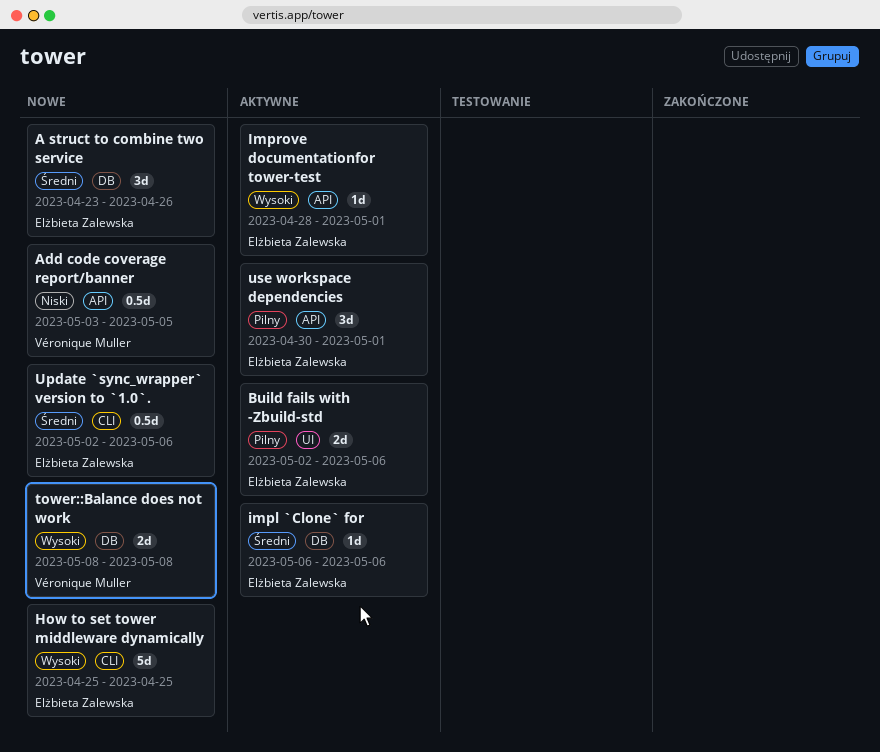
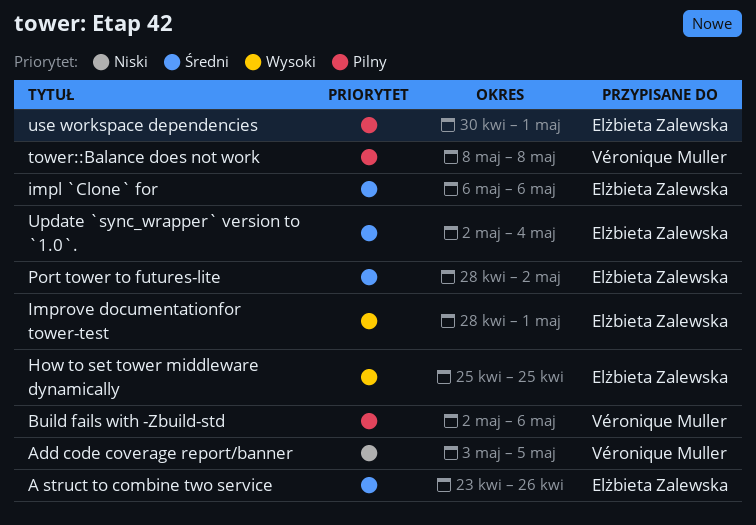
Build fails with -Zbuild-std, owner: Elżbieta Zalewska -> Véronique Muller
Port tower to futures-lite: none -> present
tower::Balance does not work, priority: Wysoki -> Pilny
Update `sync_wrapper` version to `1.0`., due: May 6 -> May 4

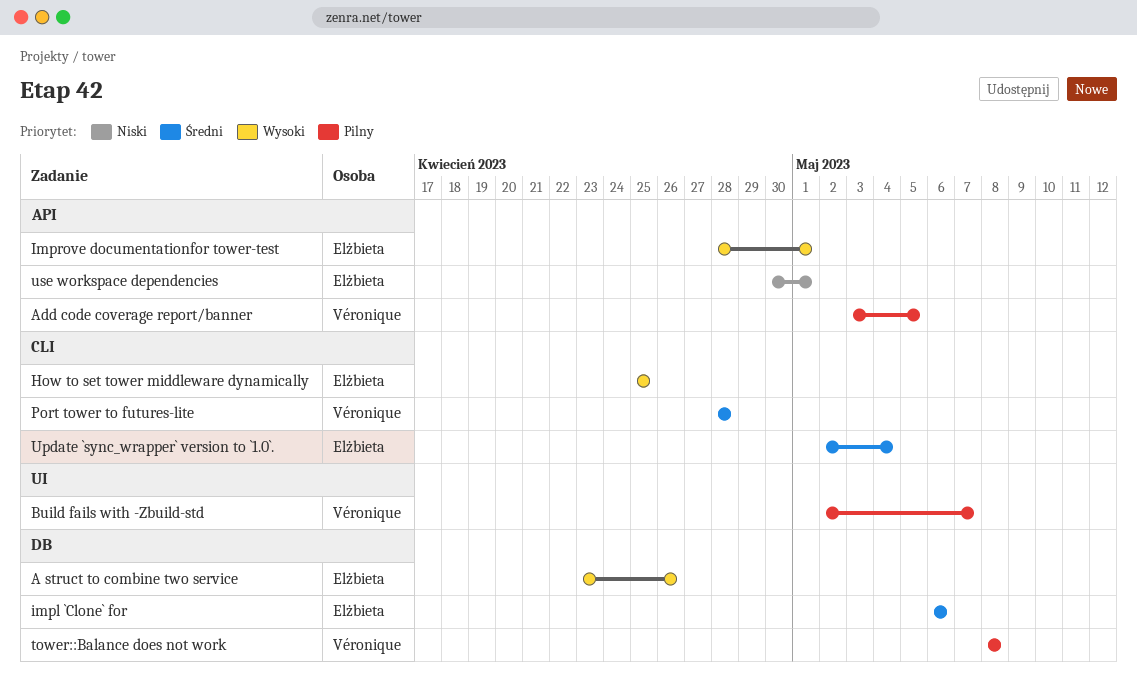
A struct to combine two service, priority: Średni -> Wysoki
Add code coverage report/banner, priority: Niski -> Pilny
Build fails with -Zbuild-std, due: May 6 -> May 7
Port tower to futures-lite, owner: Elżbieta Zalewska -> Véronique Muller
Port tower to futures-lite, due: May 2 -> Apr 28
use workspace dependencies, priority: Pilny -> Niski

